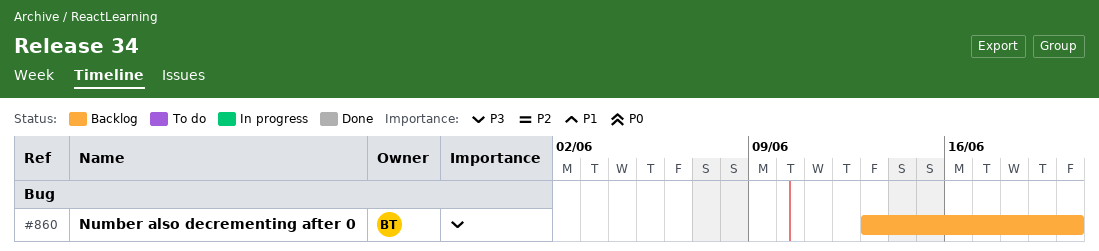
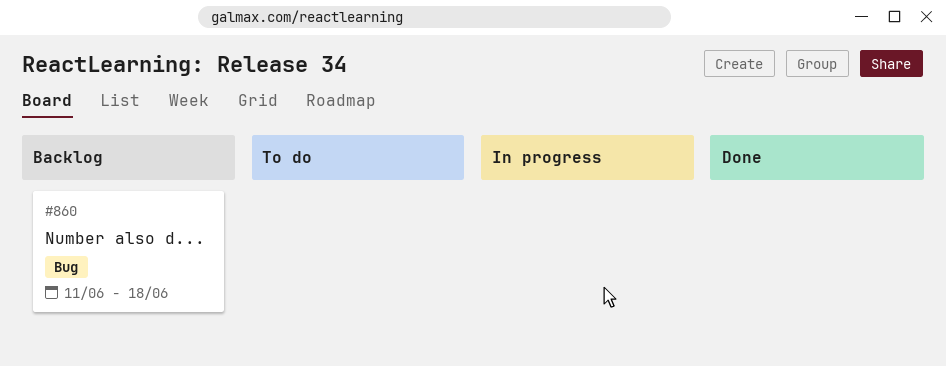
#860, start: Jun 13 -> Jun 11
#860, due: Jun 20 -> Jun 18

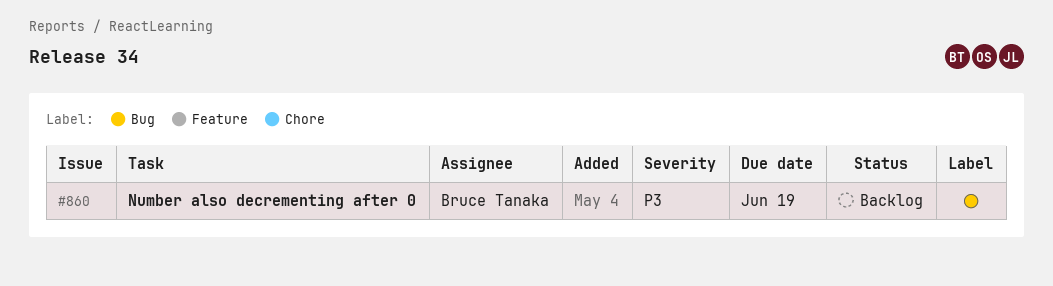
#860, due: Jun 18 -> Jun 19

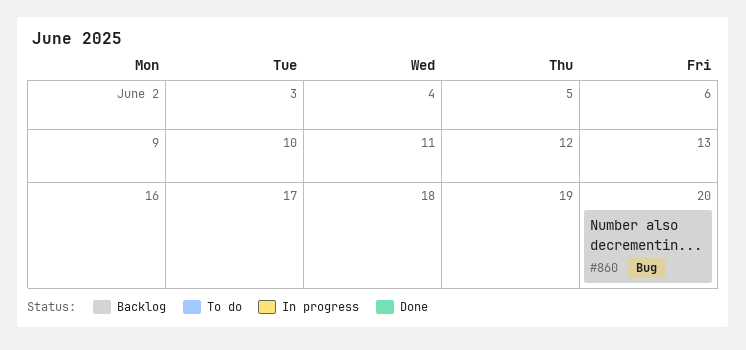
#860, due: Jun 19 -> Jun 20

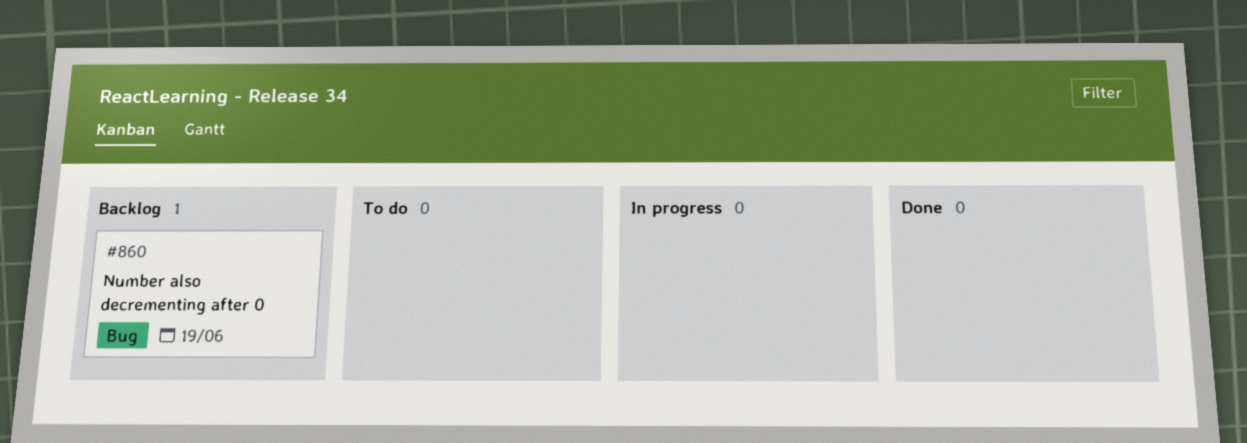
#860, due: Jun 20 -> Jun 19

